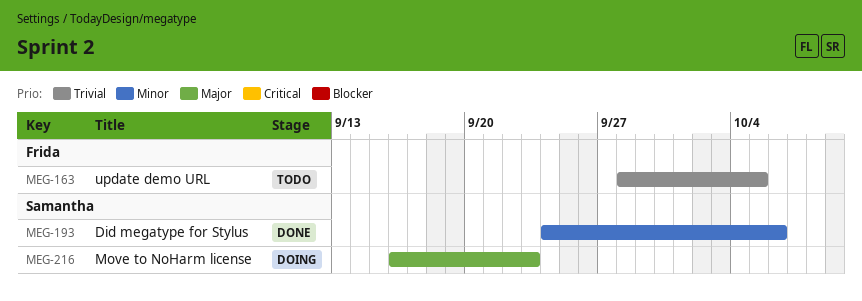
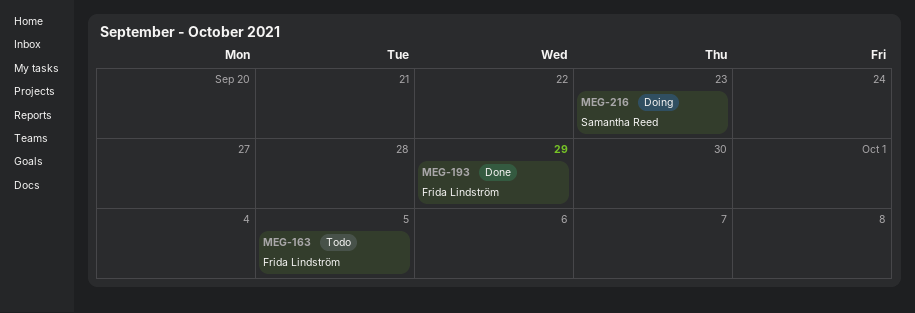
MEG-193, owner: Samantha Reed -> Frida Lindström
MEG-193, due: Oct 6 -> Sep 29

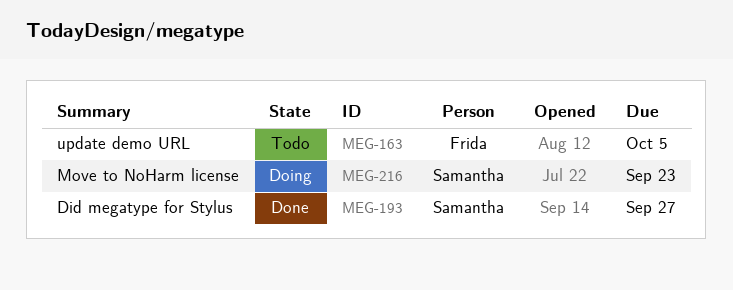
MEG-193, owner: Frida Lindström -> Samantha Reed
MEG-193, due: Sep 29 -> Sep 27

